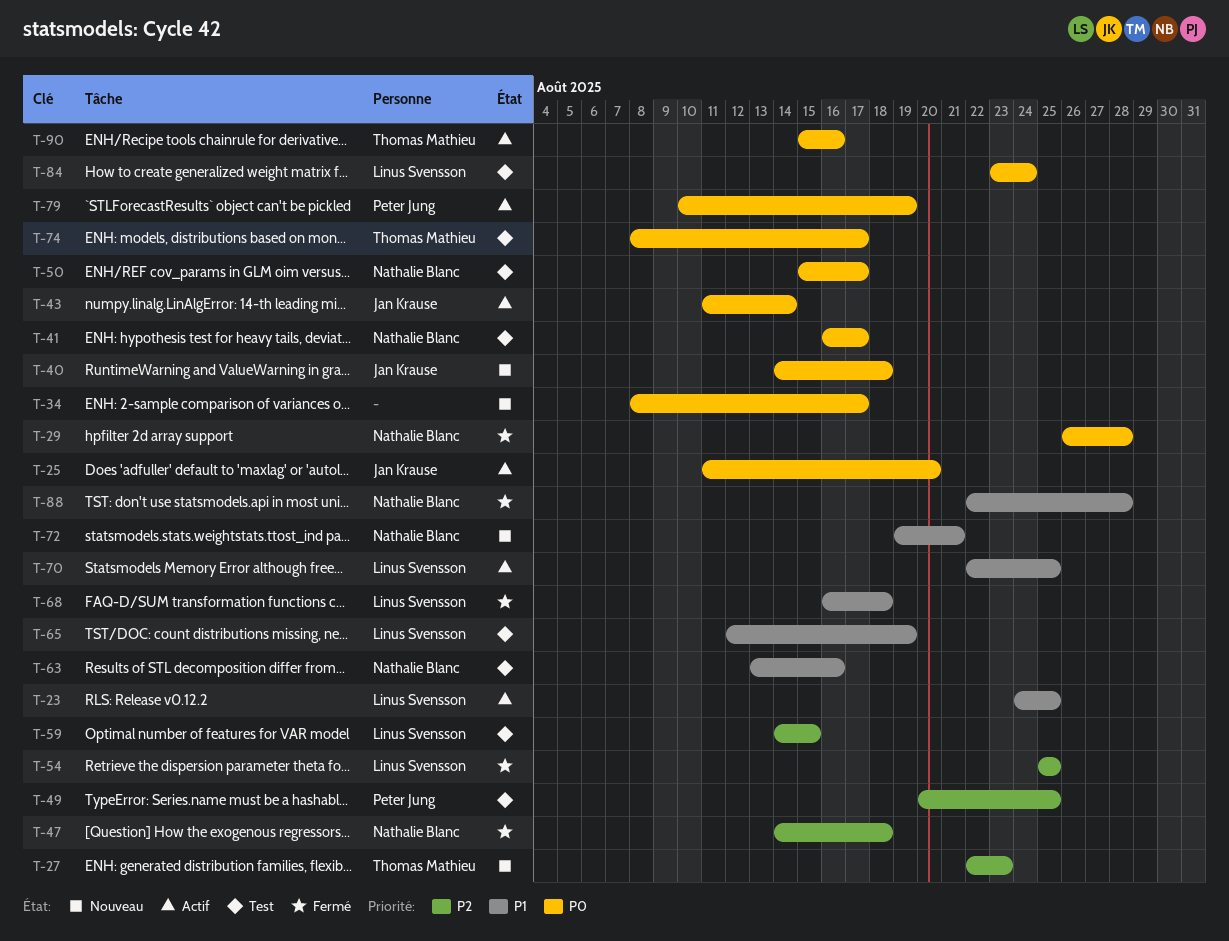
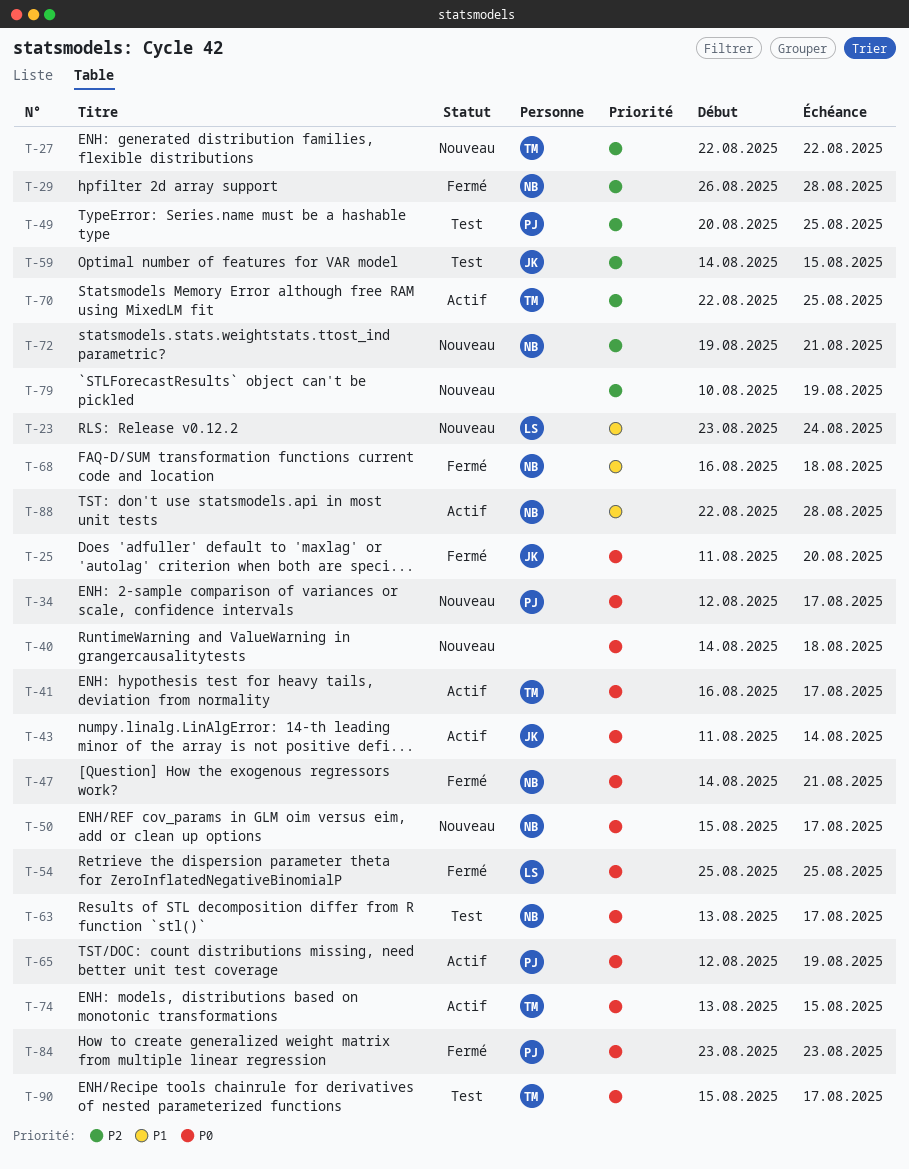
T-23, status: Actif -> Nouveau
T-23, start: Aug 24 -> Aug 23
T-23, due: Aug 25 -> Aug 24
T-25, status: Actif -> Fermé
T-27, due: Aug 23 -> Aug 22
T-29, priority: P0 -> P2
T-34, owner: none -> Peter Jung
T-34, start: Aug 8 -> Aug 12
T-40, owner: Jan Krause -> none
T-41, status: Test -> Actif
T-41, owner: Nathalie Blanc -> Thomas Mathieu
T-47, priority: P2 -> P0
T-47, due: Aug 18 -> Aug 21
T-50, status: Test -> Nouveau
T-54, priority: P2 -> P0
T-59, owner: Linus Svensson -> Jan Krause
T-63, priority: P1 -> P0
T-63, due: Aug 16 -> Aug 17
T-65, status: Test -> Actif
T-65, owner: Linus Svensson -> Peter Jung
T-65, priority: P1 -> P0
T-68, owner: Linus Svensson -> Nathalie Blanc
T-70, owner: Linus Svensson -> Thomas Mathieu
T-70, priority: P1 -> P2
T-72, priority: P1 -> P2
T-74, status: Test -> Actif
T-74, start: Aug 8 -> Aug 13
T-74, due: Aug 17 -> Aug 15
T-79, status: Actif -> Nouveau
T-79, owner: Peter Jung -> none
T-79, priority: P0 -> P2
T-84, status: Test -> Fermé
T-84, owner: Linus Svensson -> Peter Jung
T-84, due: Aug 24 -> Aug 23
T-88, status: Fermé -> Actif
T-90, status: Actif -> Test
T-90, due: Aug 16 -> Aug 17

